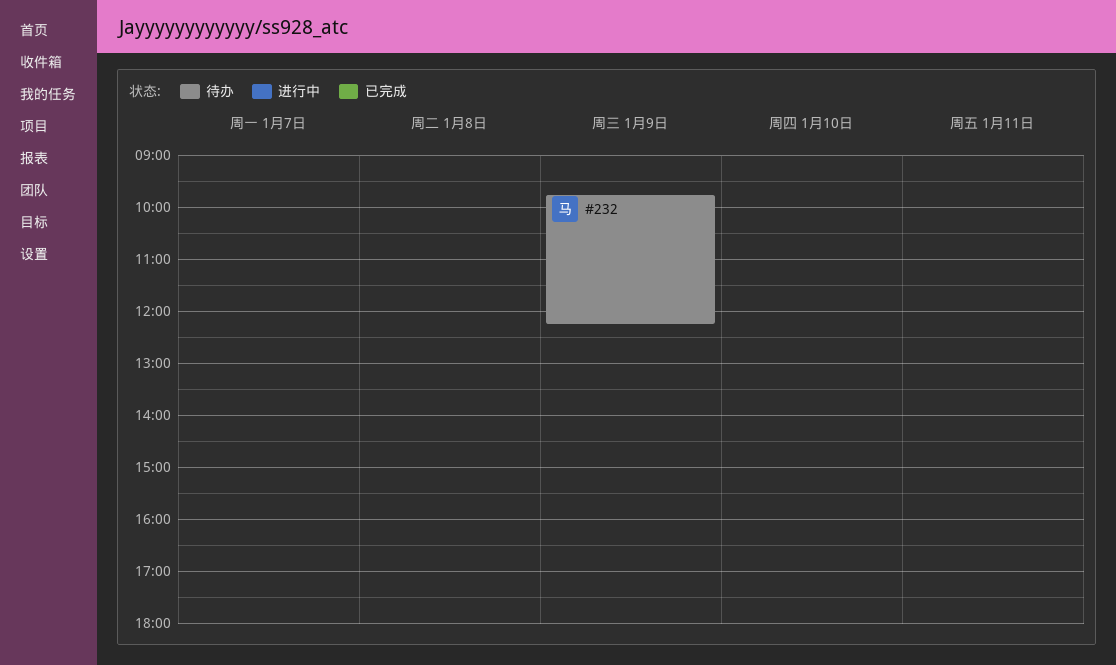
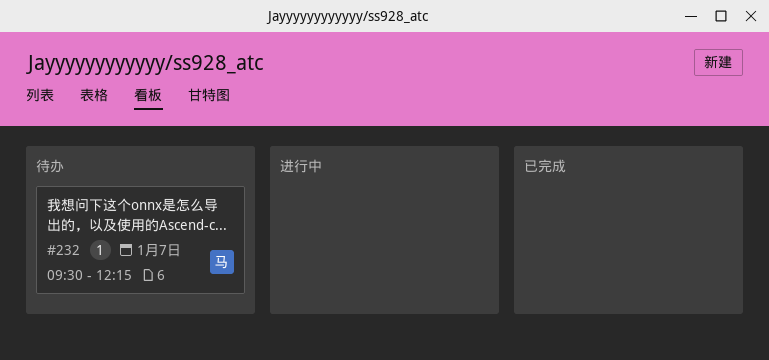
#232, day: Jan 9 -> Jan 7
#232, begins: 09:45 -> 09:30

